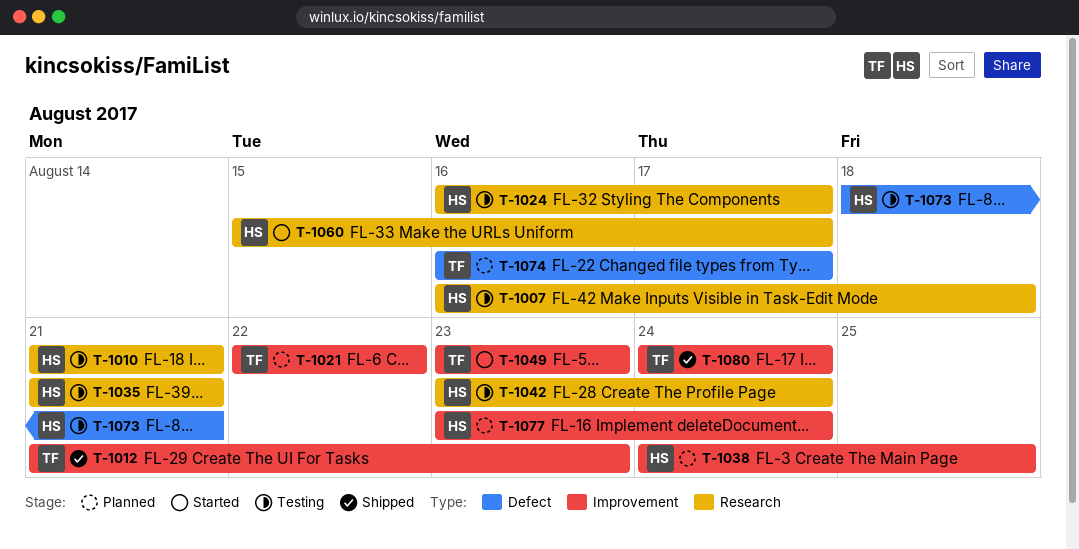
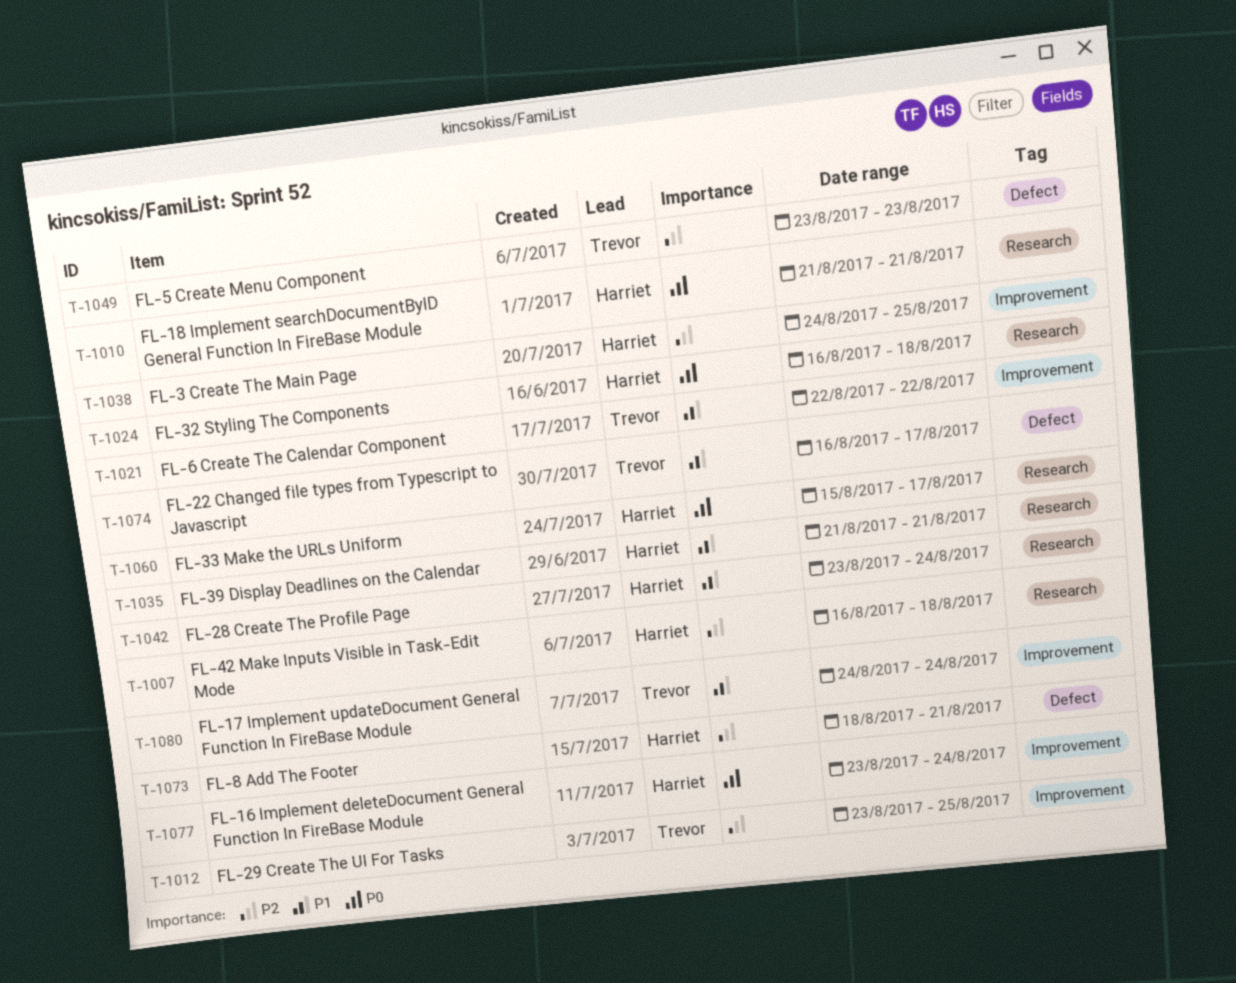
T-1012, start: Aug 21 -> Aug 23
T-1012, due: Aug 23 -> Aug 25
T-1024, due: Aug 17 -> Aug 18
T-1049, label: Improvement -> Defect

